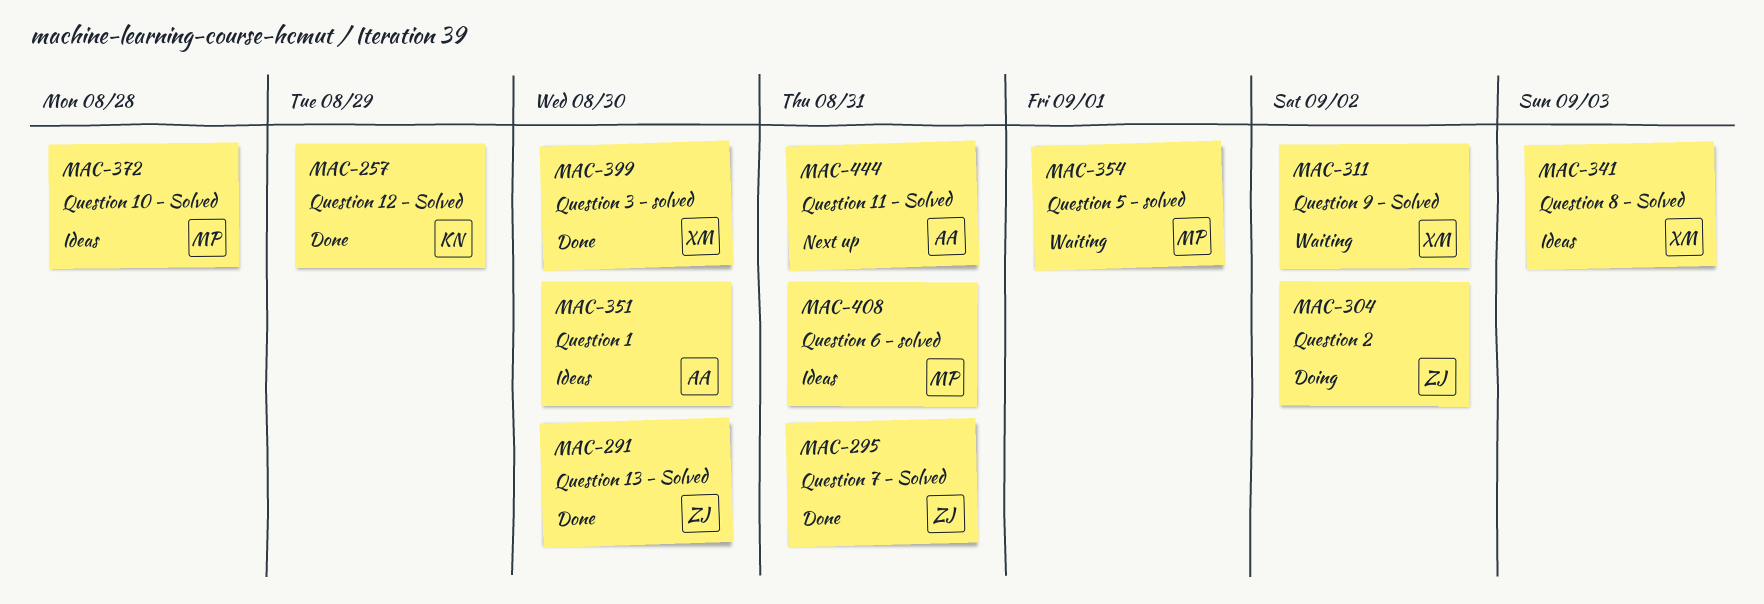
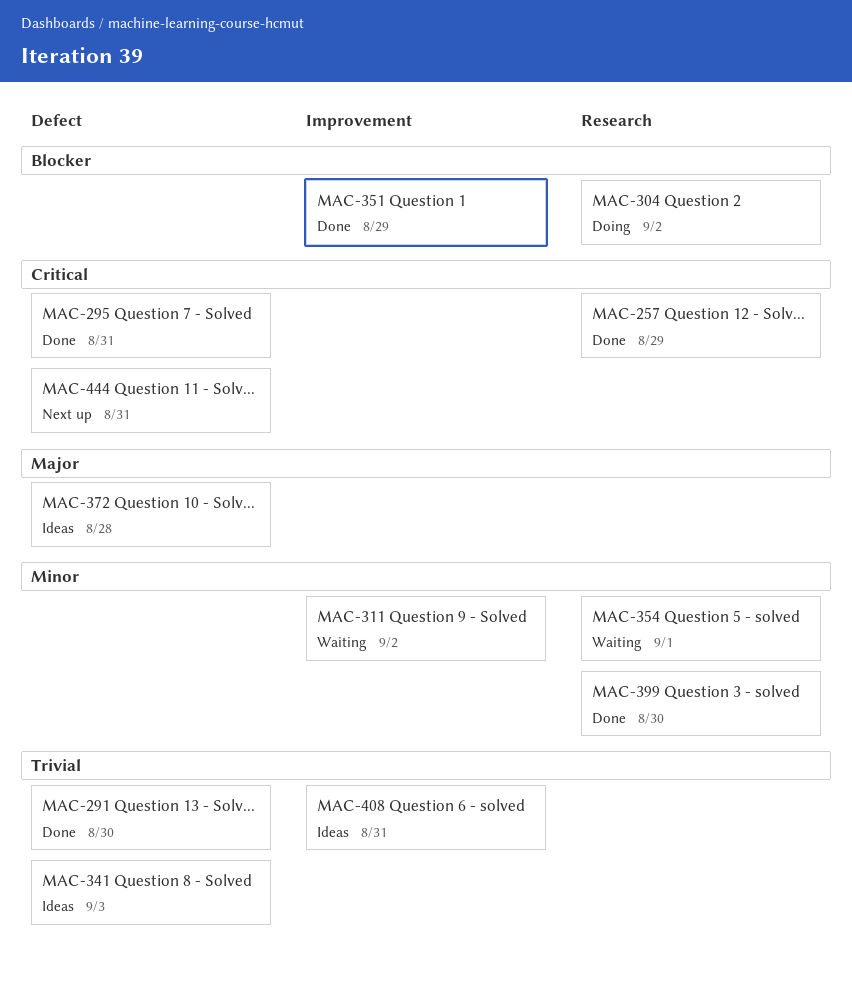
MAC-351, status: Ideas -> Done
MAC-351, due: Aug 30 -> Aug 29

